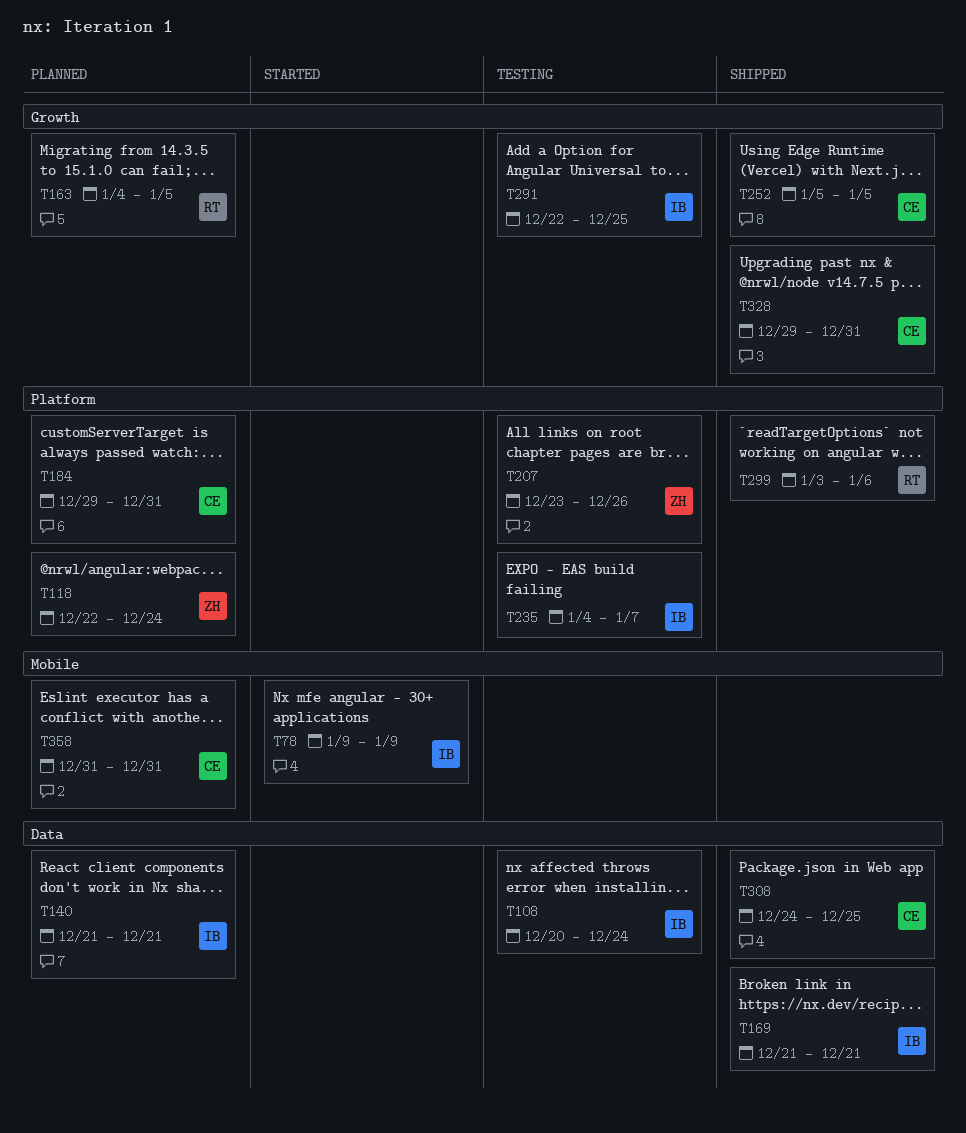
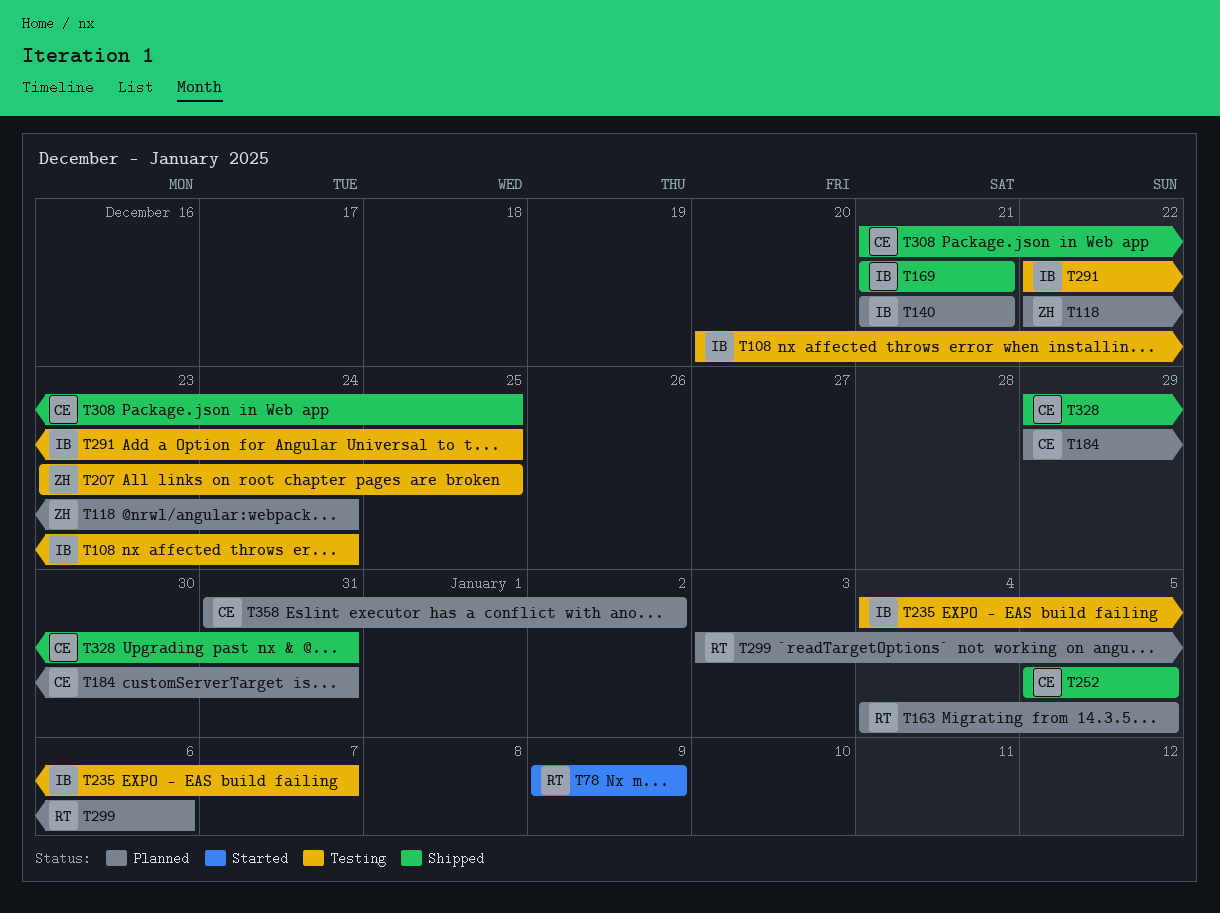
T78, owner: IB -> RT
T207, due: Dec 26 -> Dec 25
T299, status: Shipped -> Planned
T308, start: Dec 24 -> Dec 21
T358, due: Dec 31 -> Jan 2

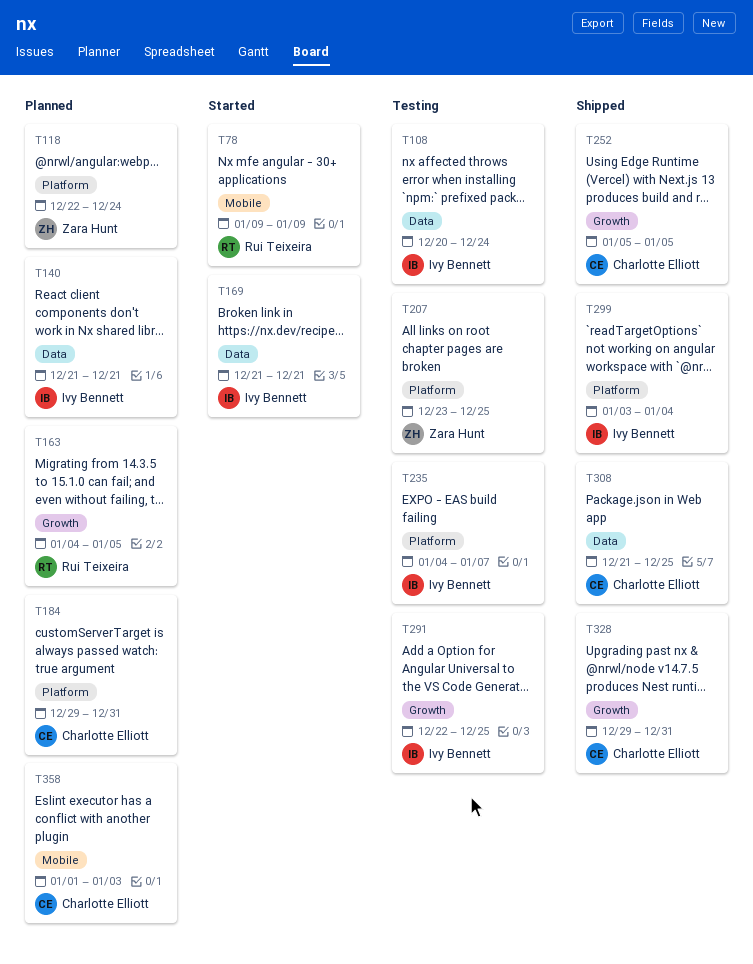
T169, status: Shipped -> Started
T299, status: Planned -> Shipped
T299, owner: Rui Teixeira -> Ivy Bennett
T299, due: Jan 6 -> Jan 4
T358, start: Dec 31 -> Jan 1
T358, due: Jan 2 -> Jan 3

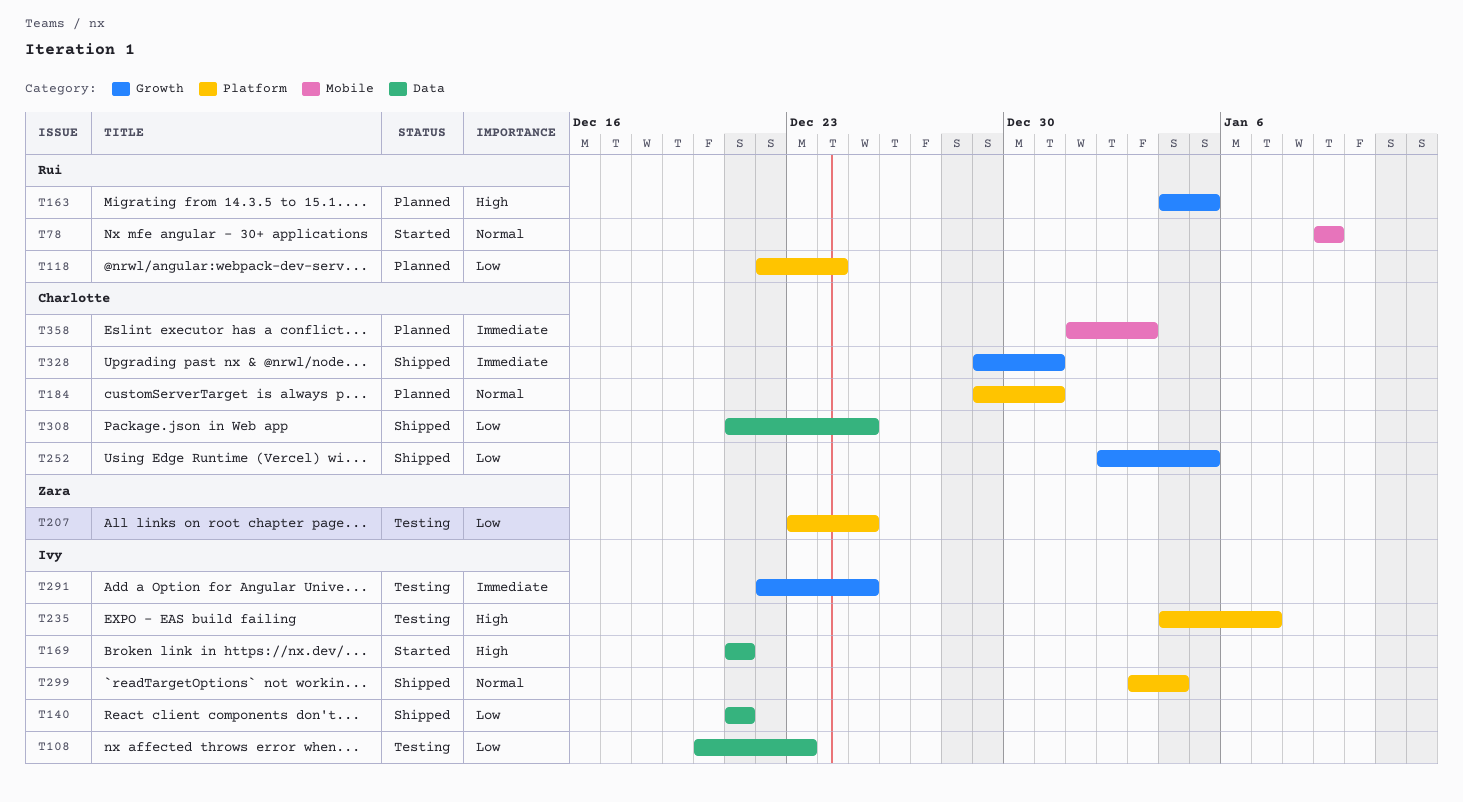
T108, due: Dec 24 -> Dec 23
T118, owner: Zara Hunt -> Rui Teixeira
T140, status: Planned -> Shipped
T252, start: Jan 5 -> Jan 2

